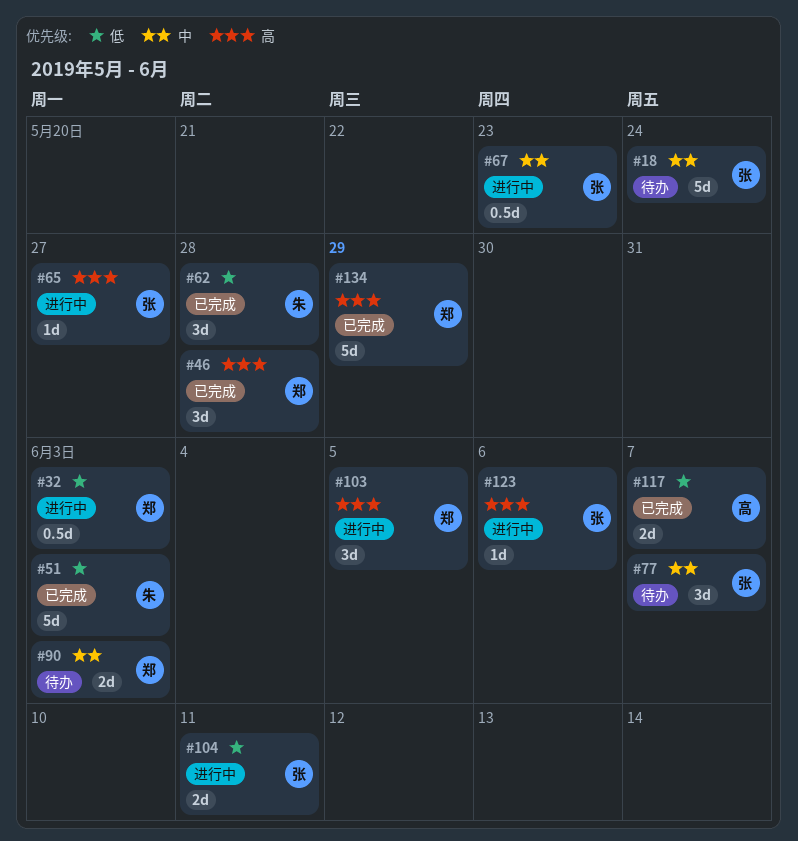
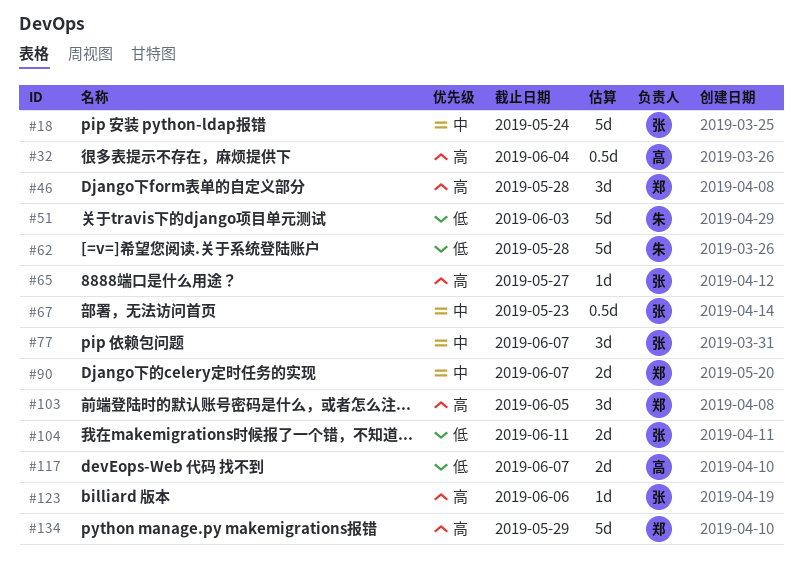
#32, owner: 郑 -> 高
#32, priority: 低 -> 高
#32, due: Jun 3 -> Jun 4
#62, estimate: 3d -> 5d
#90, due: Jun 3 -> Jun 7

